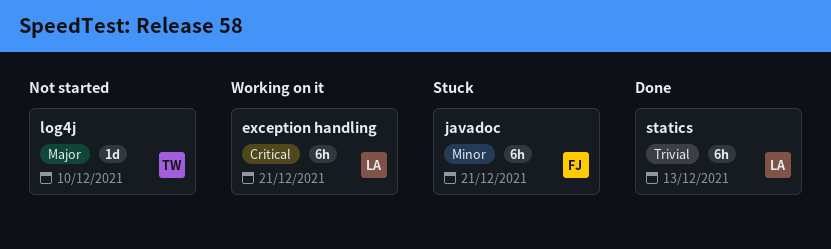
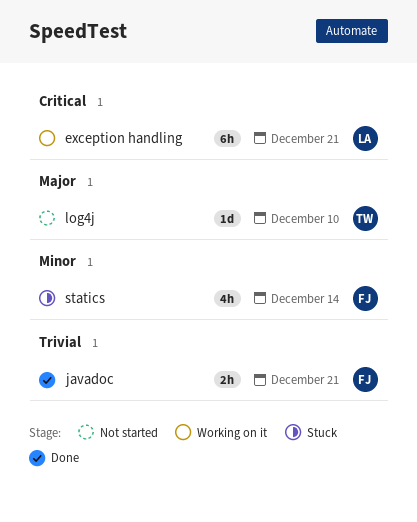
javadoc, status: Stuck -> Done
javadoc, priority: Minor -> Trivial
javadoc, estimate: 6h -> 2h
statics, status: Done -> Stuck
statics, owner: LA -> FJ
statics, priority: Trivial -> Minor
statics, estimate: 6h -> 4h
statics, due: Dec 13 -> Dec 14

